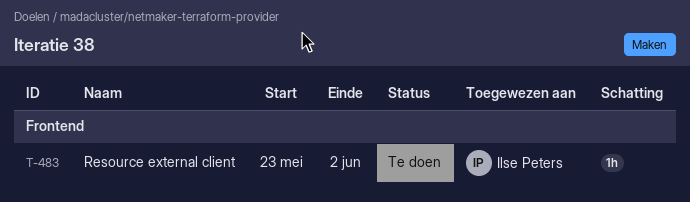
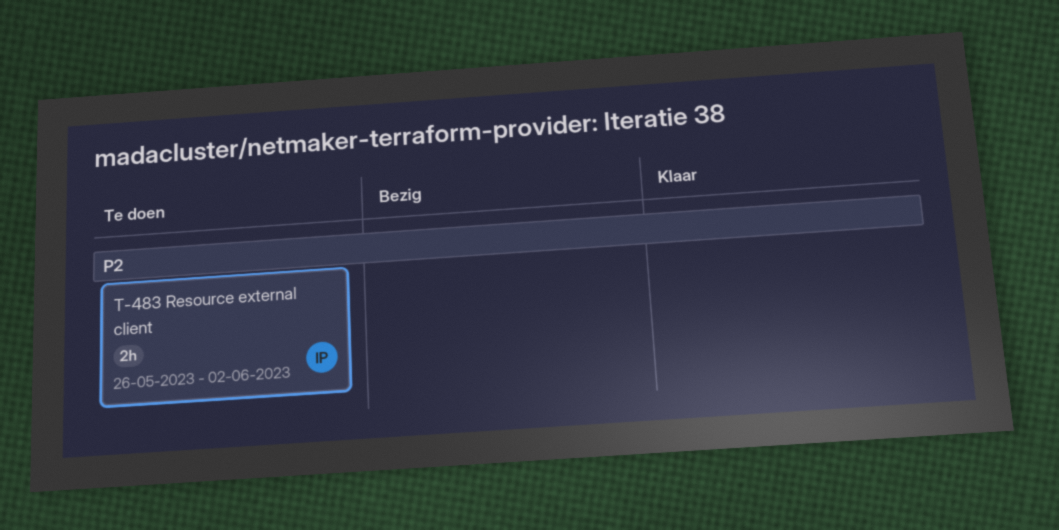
T-483, estimate: 1h -> 2h
T-483, start: May 23 -> May 26

